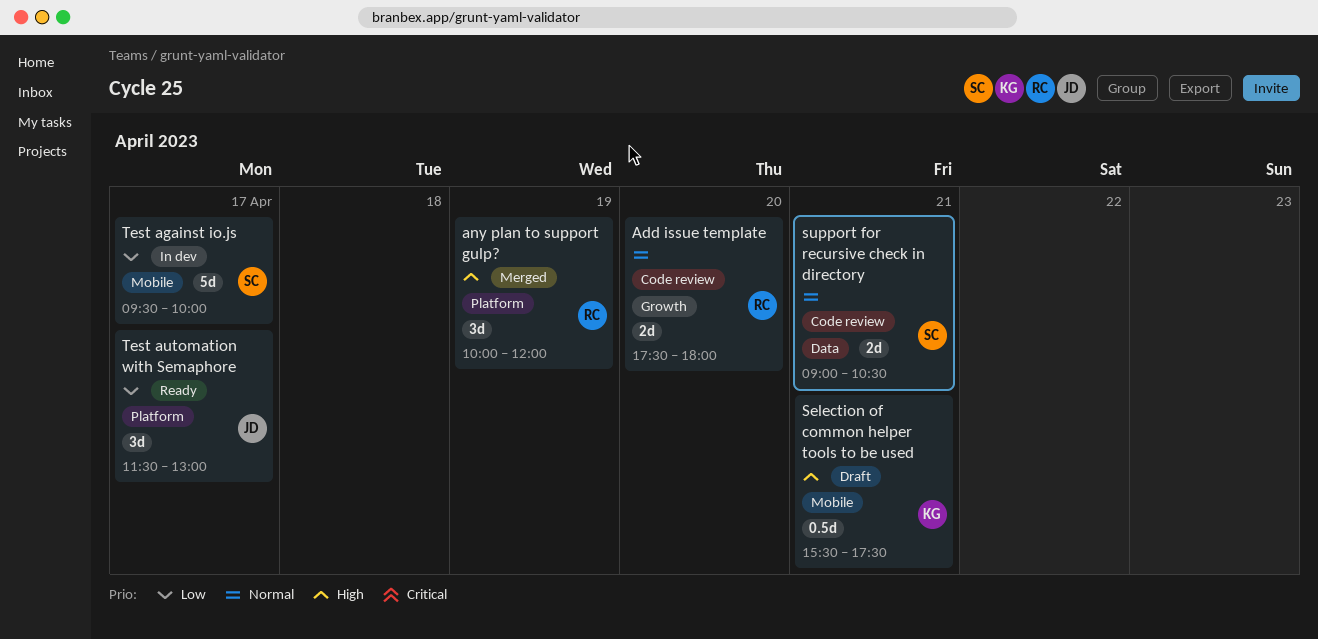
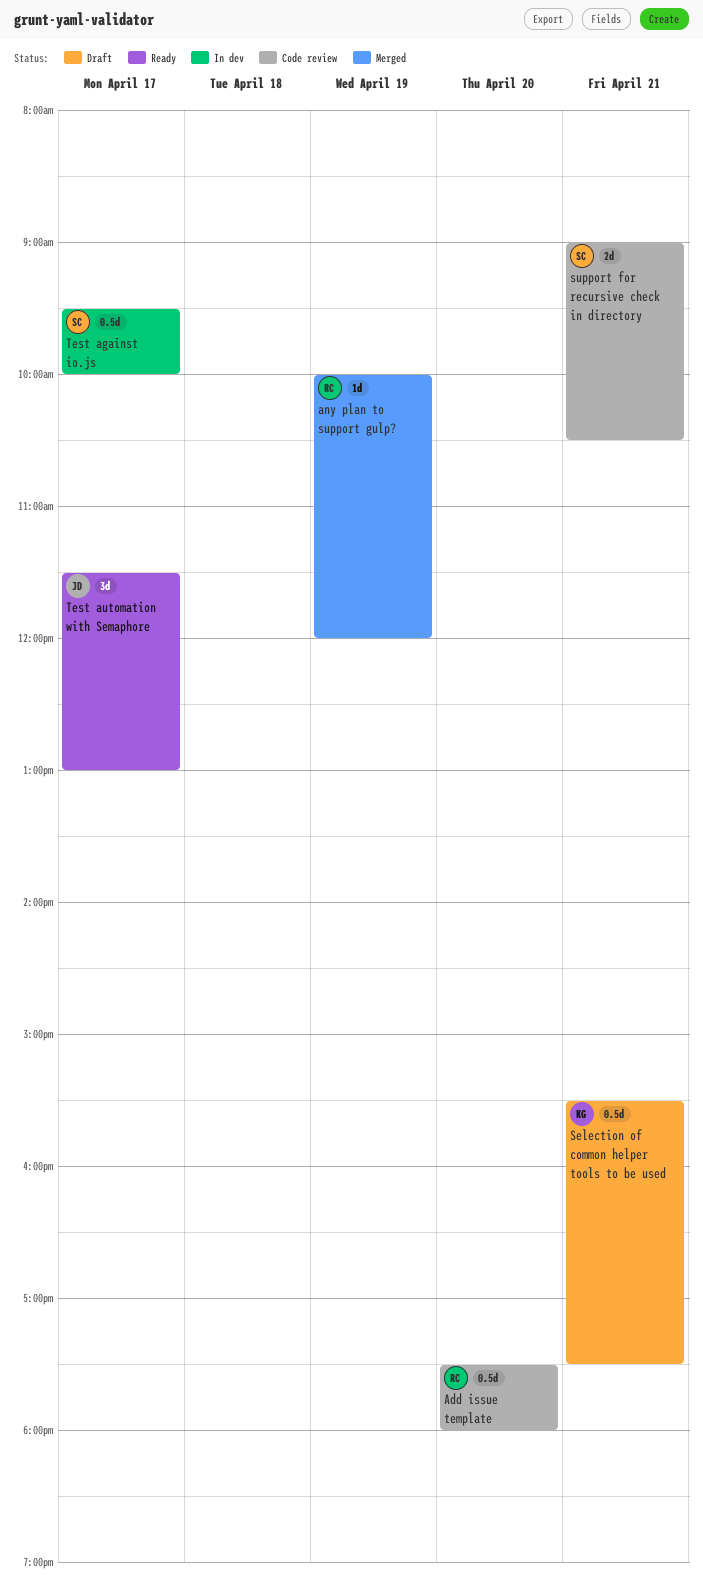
Add issue template, estimate: 2d -> 0.5d
any plan to support gulp?, estimate: 3d -> 1d
Test against io.js, estimate: 5d -> 0.5d

